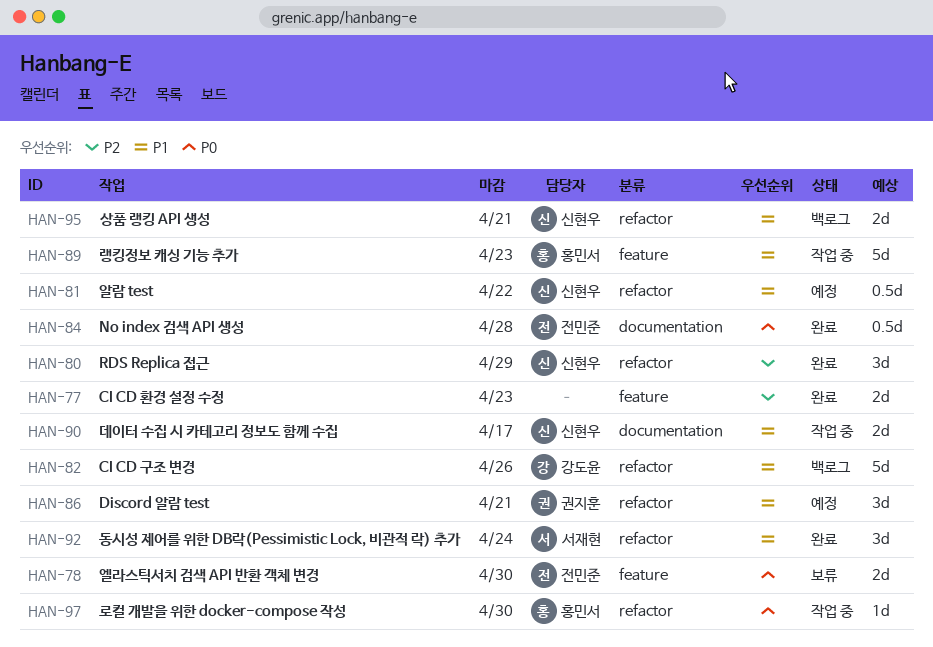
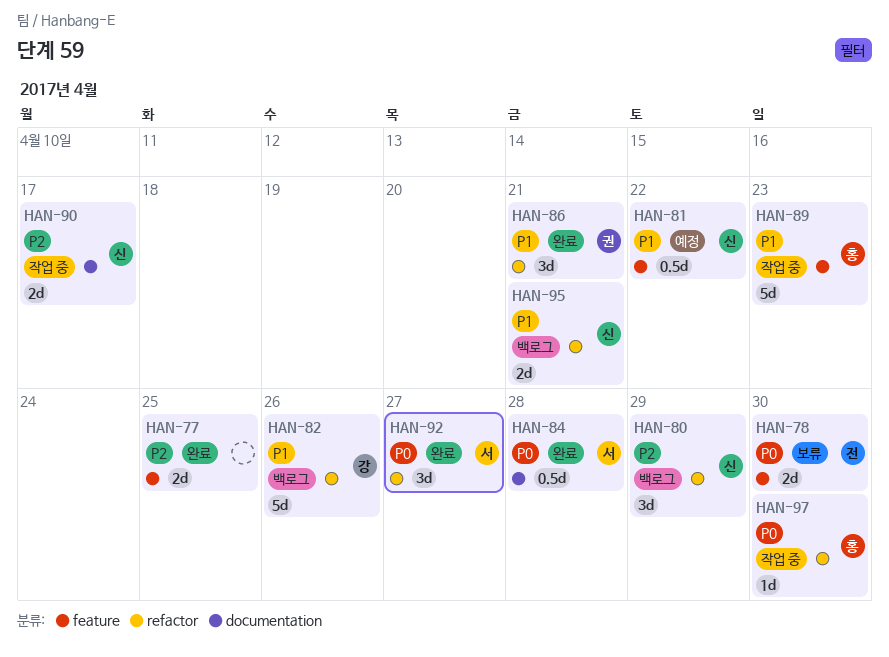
HAN-77, due: Apr 23 -> Apr 25
HAN-80, status: 완료 -> 백로그
HAN-81, label: refactor -> feature
HAN-84, owner: 전민준 -> 서재현
HAN-86, status: 예정 -> 완료
HAN-90, priority: P1 -> P2
HAN-92, priority: P1 -> P0
HAN-92, due: Apr 24 -> Apr 27

